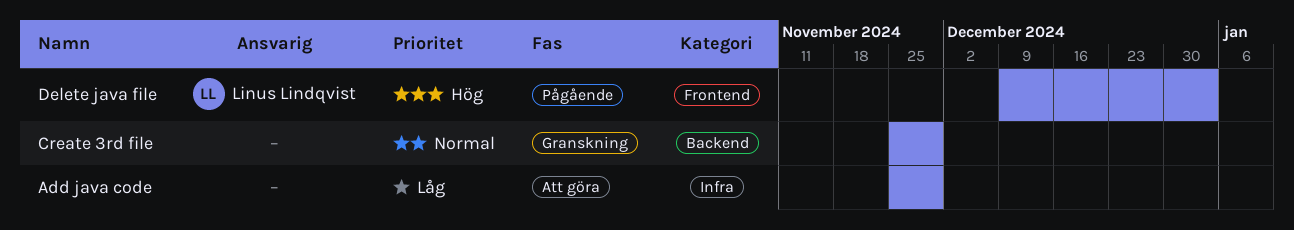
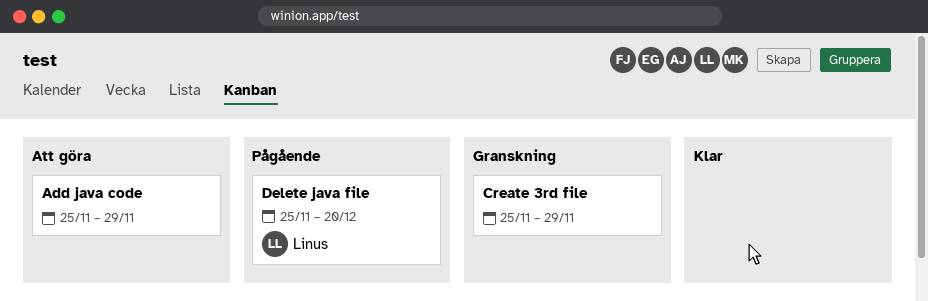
Delete java file, start: Dec 9 -> Nov 25
Delete java file, due: Jan 3 -> Dec 20

